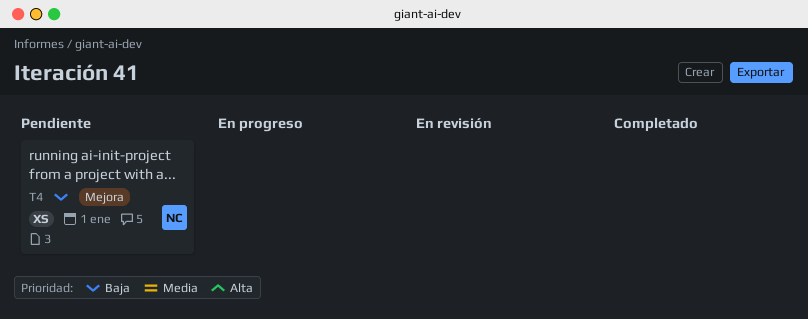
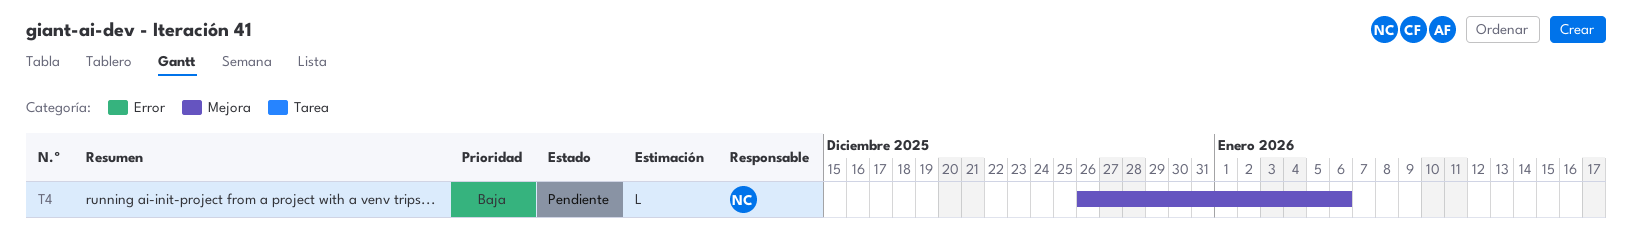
T4, estimate: XS -> L
T4, due: Jan 1 -> Jan 6

